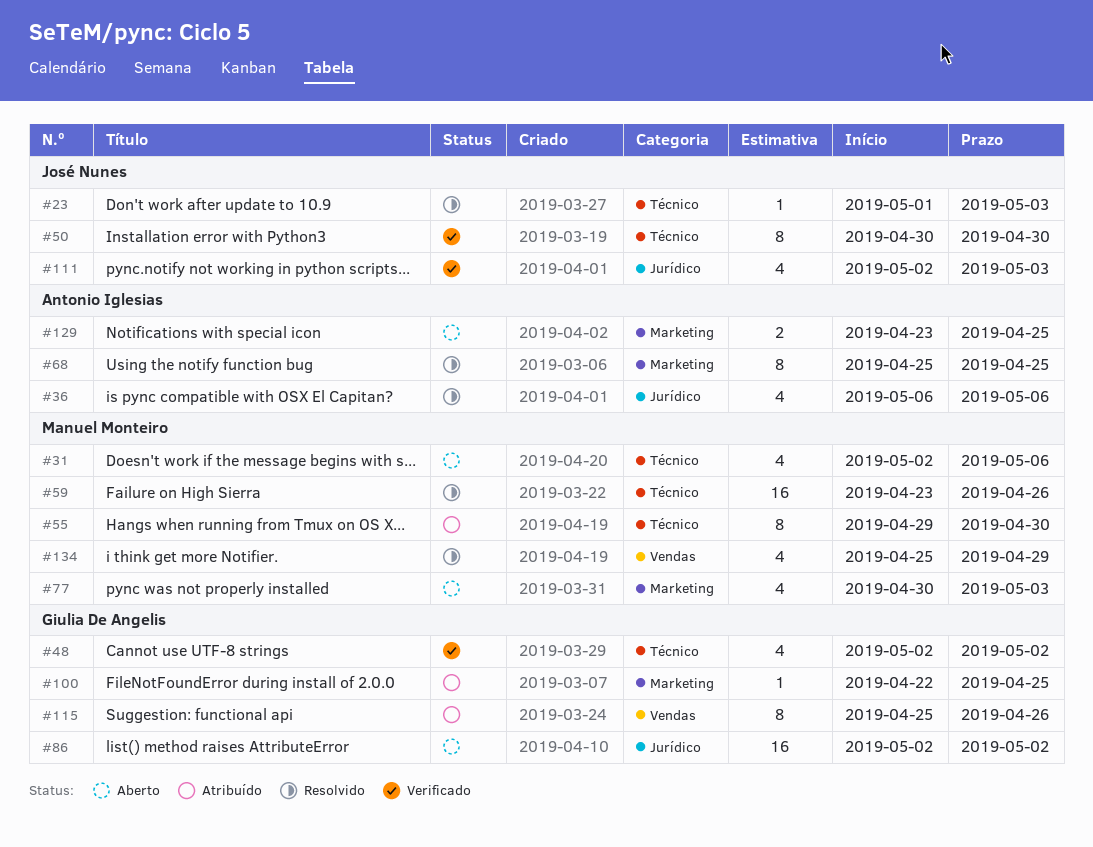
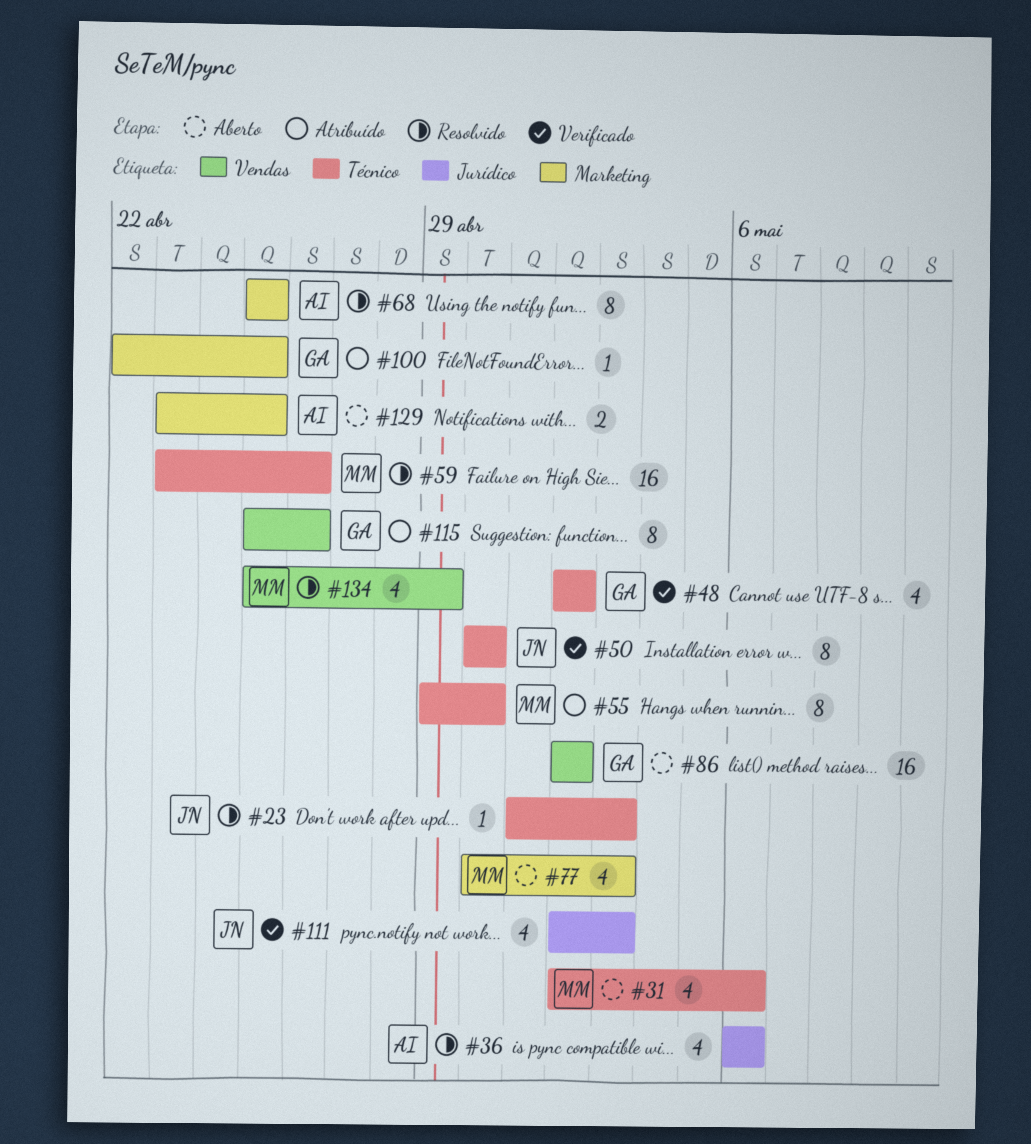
#86, label: Jurídico -> Vendas

